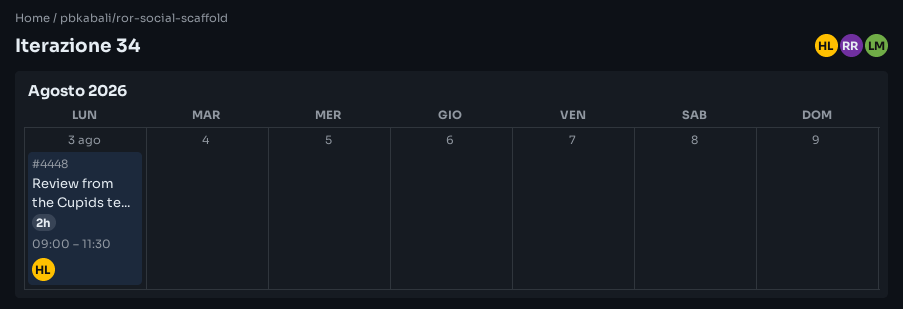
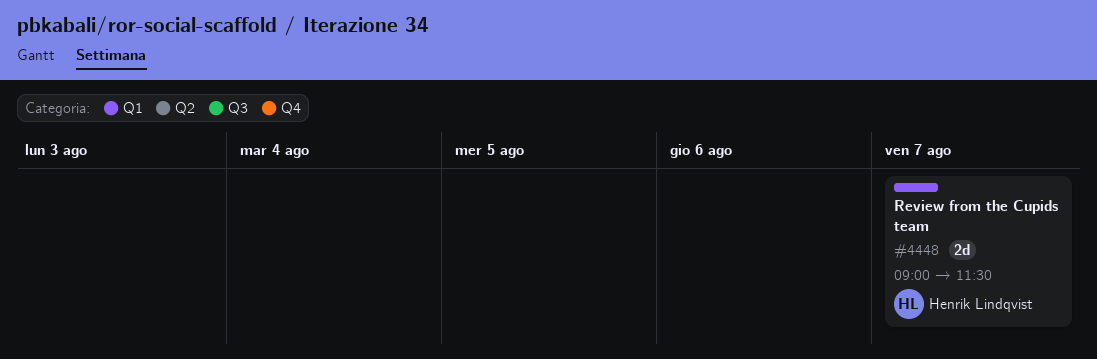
#4448, estimate: 2h -> 2d
#4448, day: Aug 3 -> Aug 7

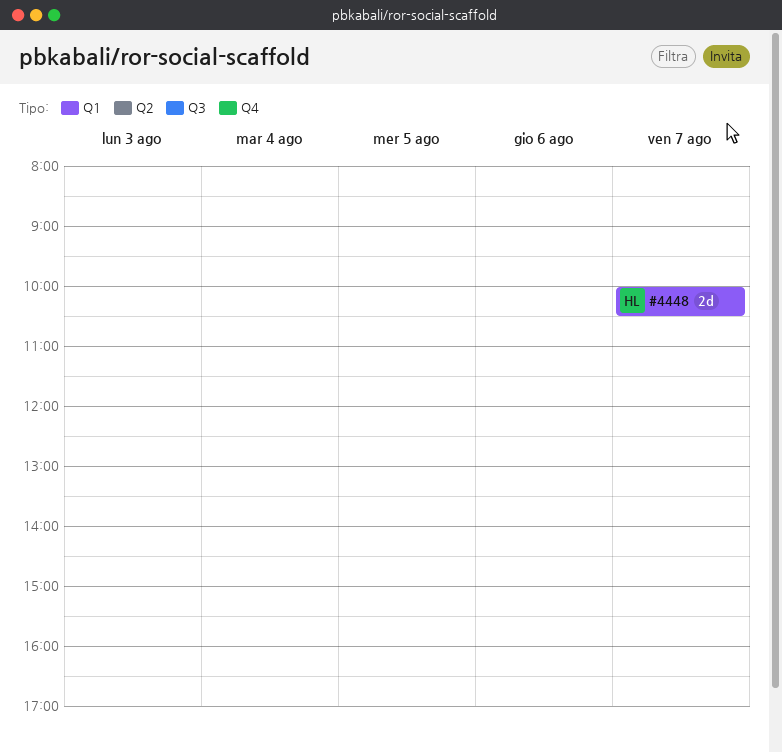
#4448, begins: 09:00 -> 10:00
#4448, ends: 11:30 -> 10:30

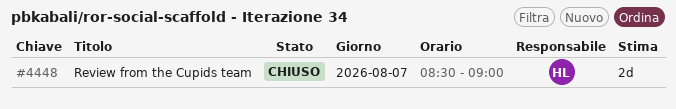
#4448, begins: 10:00 -> 08:30
#4448, ends: 10:30 -> 09:00

